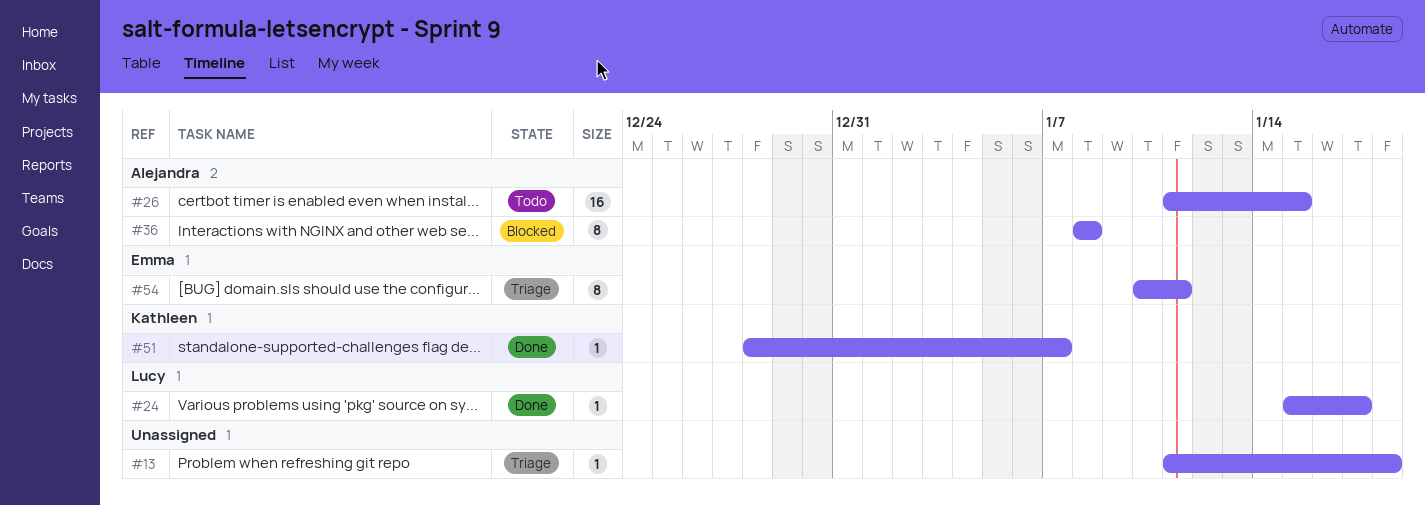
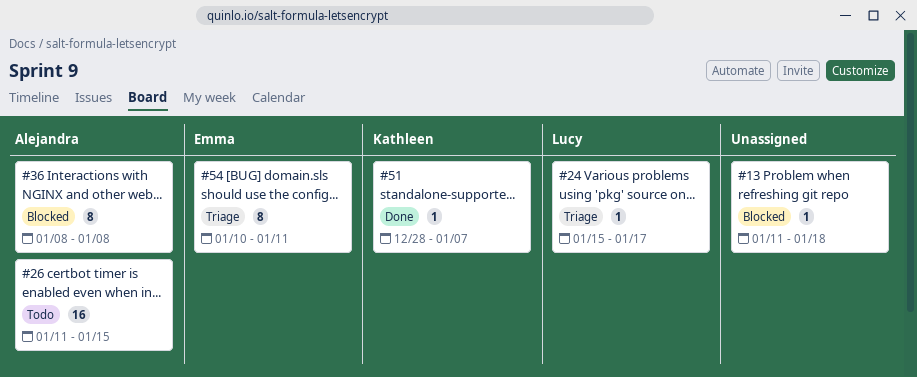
#13, status: Triage -> Blocked
#24, status: Done -> Triage

